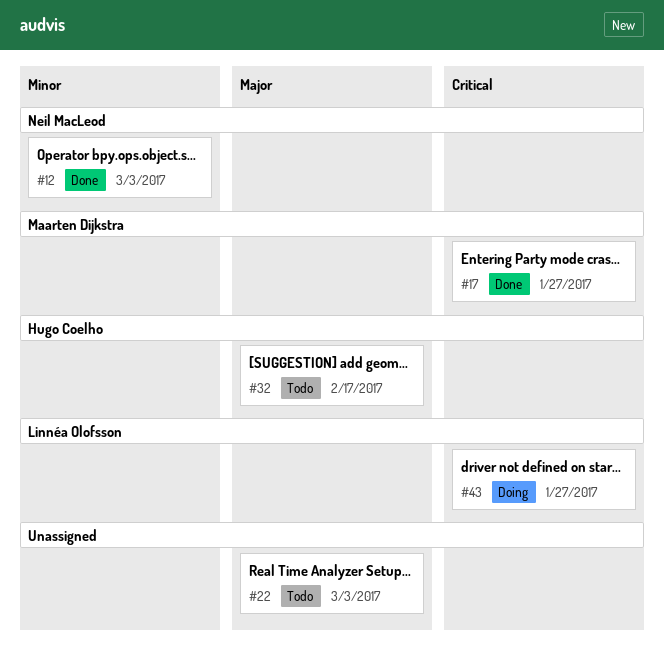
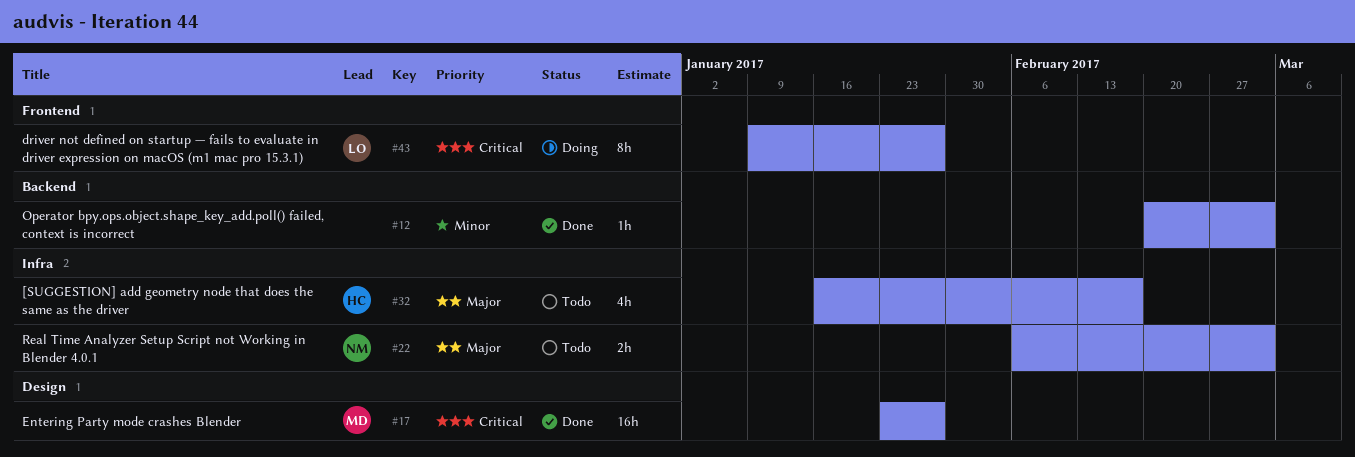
#12, owner: Neil MacLeod -> none
#22, owner: none -> Neil MacLeod

